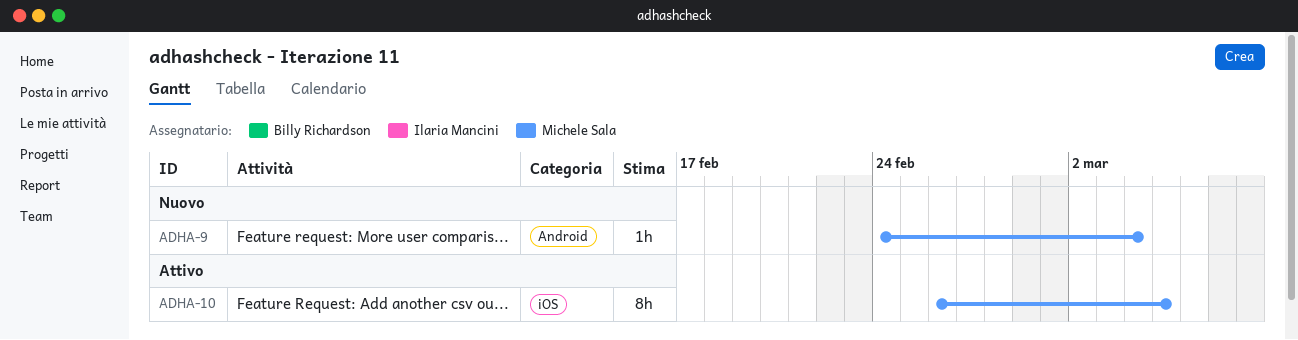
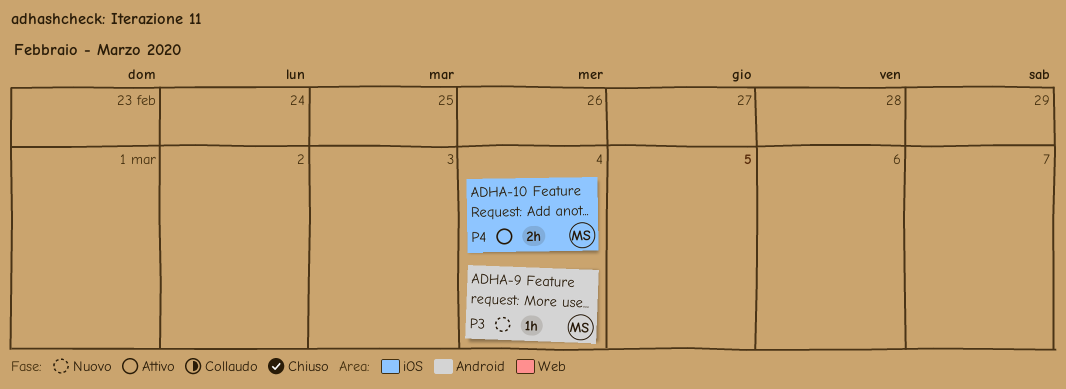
ADHA-10, estimate: 8h -> 2h
ADHA-10, due: Mar 5 -> Mar 4

